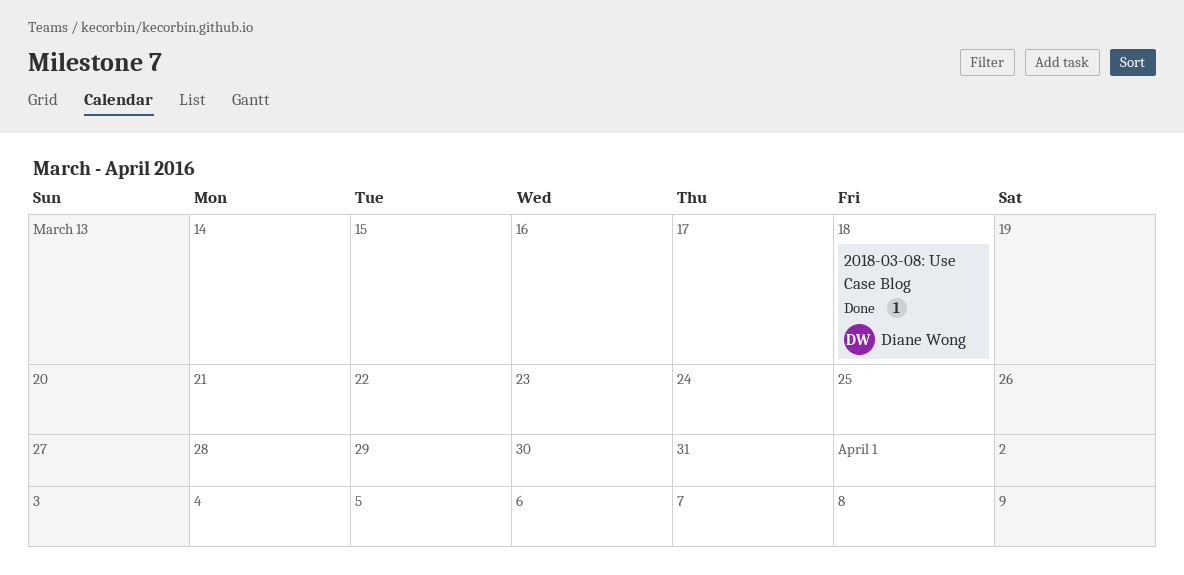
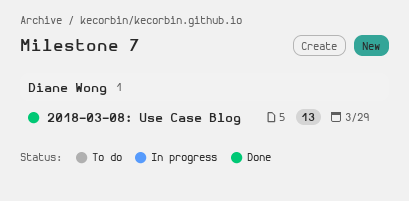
2018-03-08: Use Case Blog, estimate: 1 -> 13
2018-03-08: Use Case Blog, due: Mar 18 -> Mar 29

